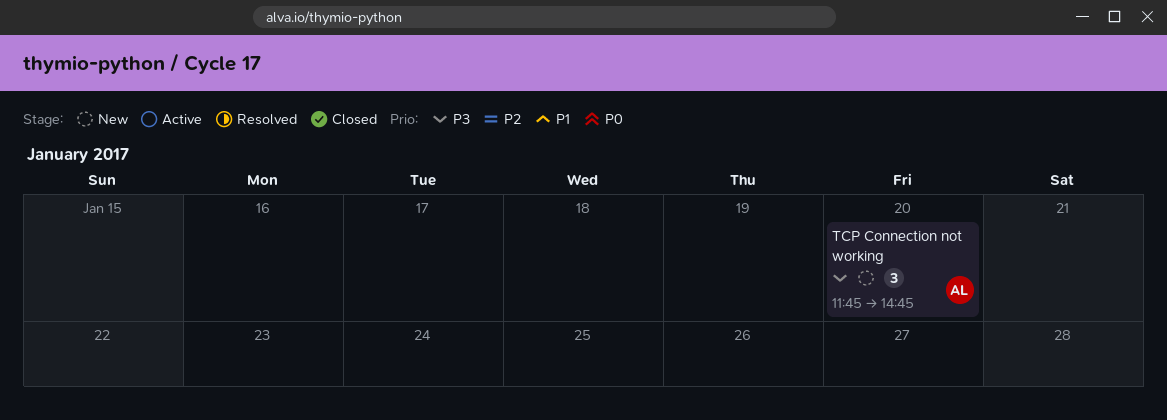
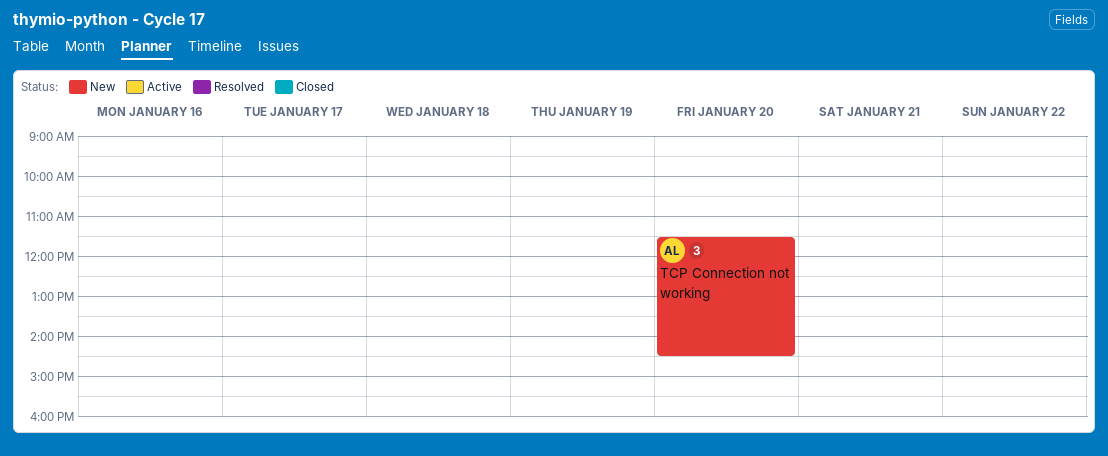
TCP Connection not working, begins: 11:45 -> 11:30
TCP Connection not working, ends: 14:45 -> 14:30

